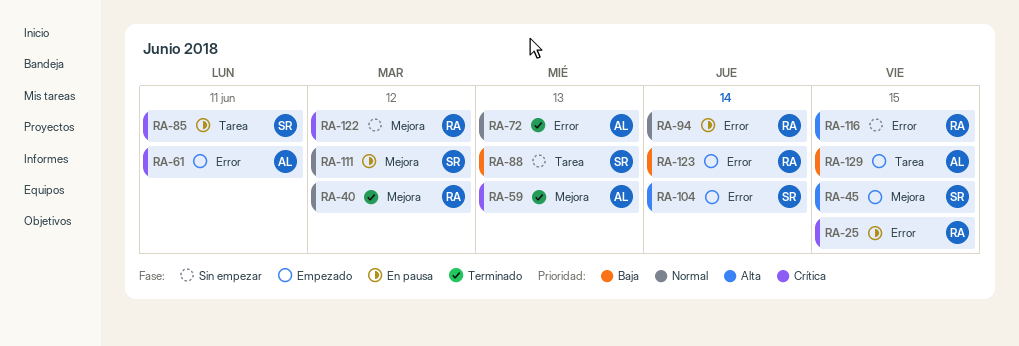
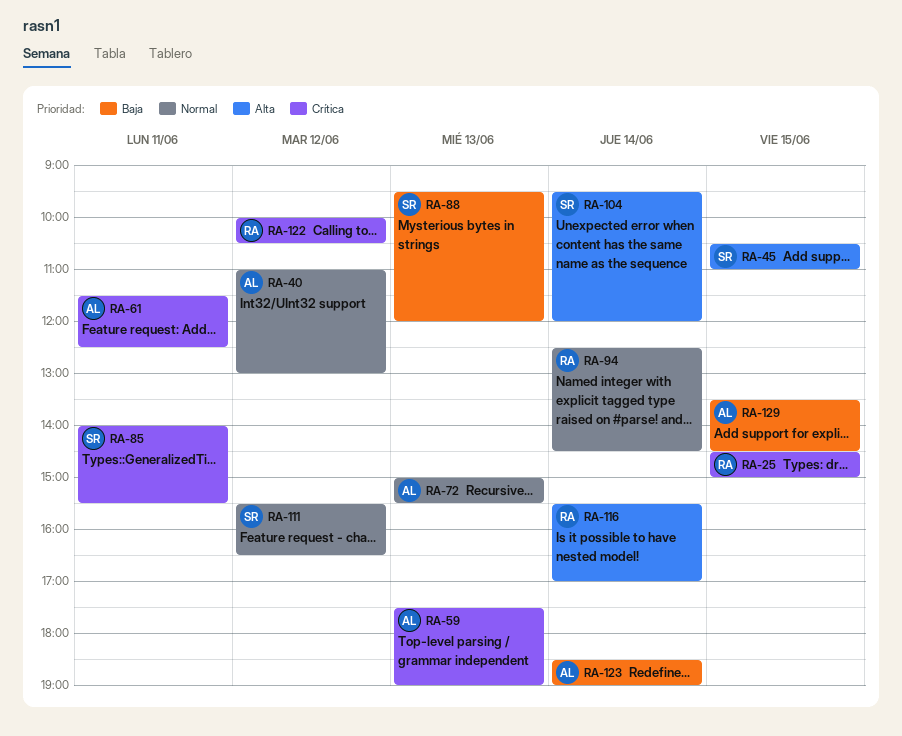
RA-40, owner: RA -> AL
RA-116, day: Jun 15 -> Jun 14
RA-123, owner: RA -> AL

